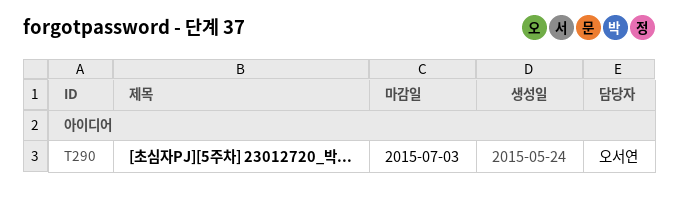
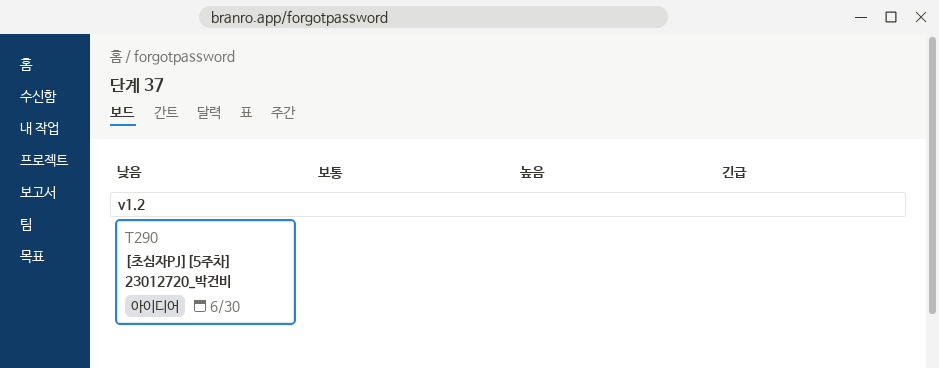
T290, due: Jul 3 -> Jun 30

